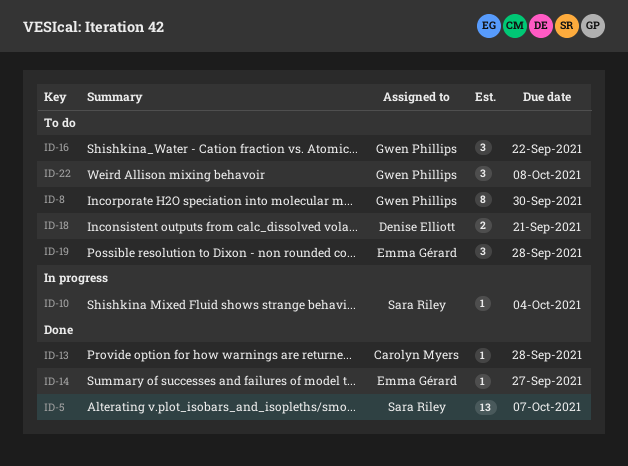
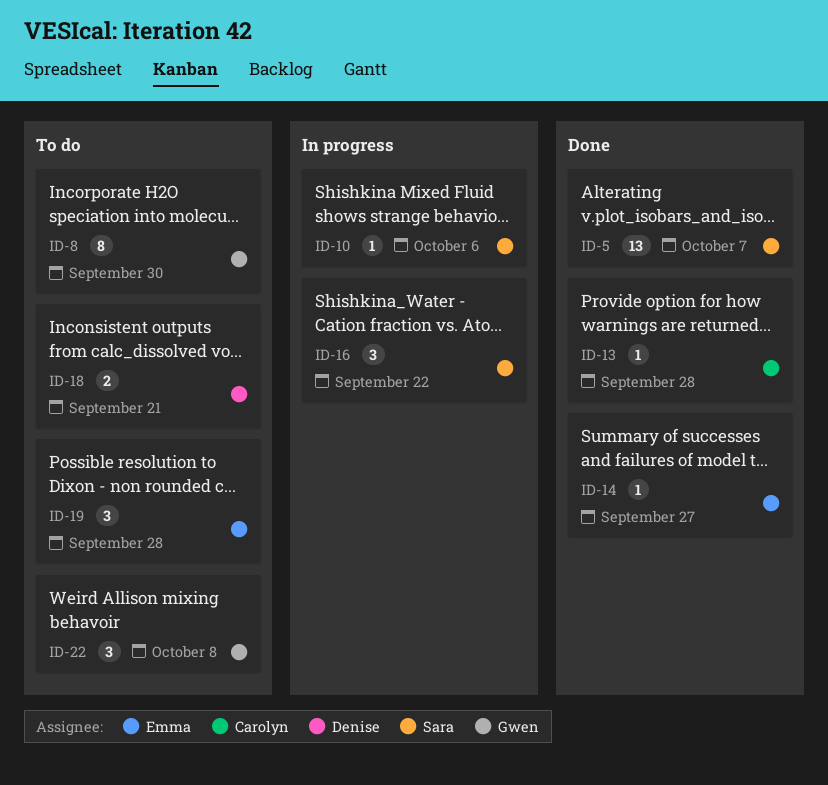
ID-10, due: Oct 4 -> Oct 6
ID-16, status: To do -> In progress
ID-16, owner: Gwen Phillips -> Sara Riley

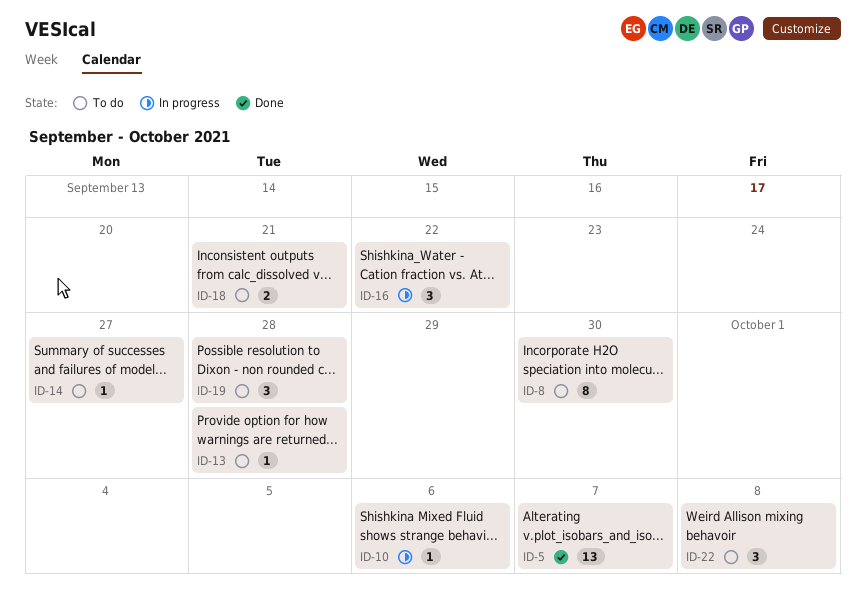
ID-13, status: Done -> To do
ID-14, status: Done -> To do

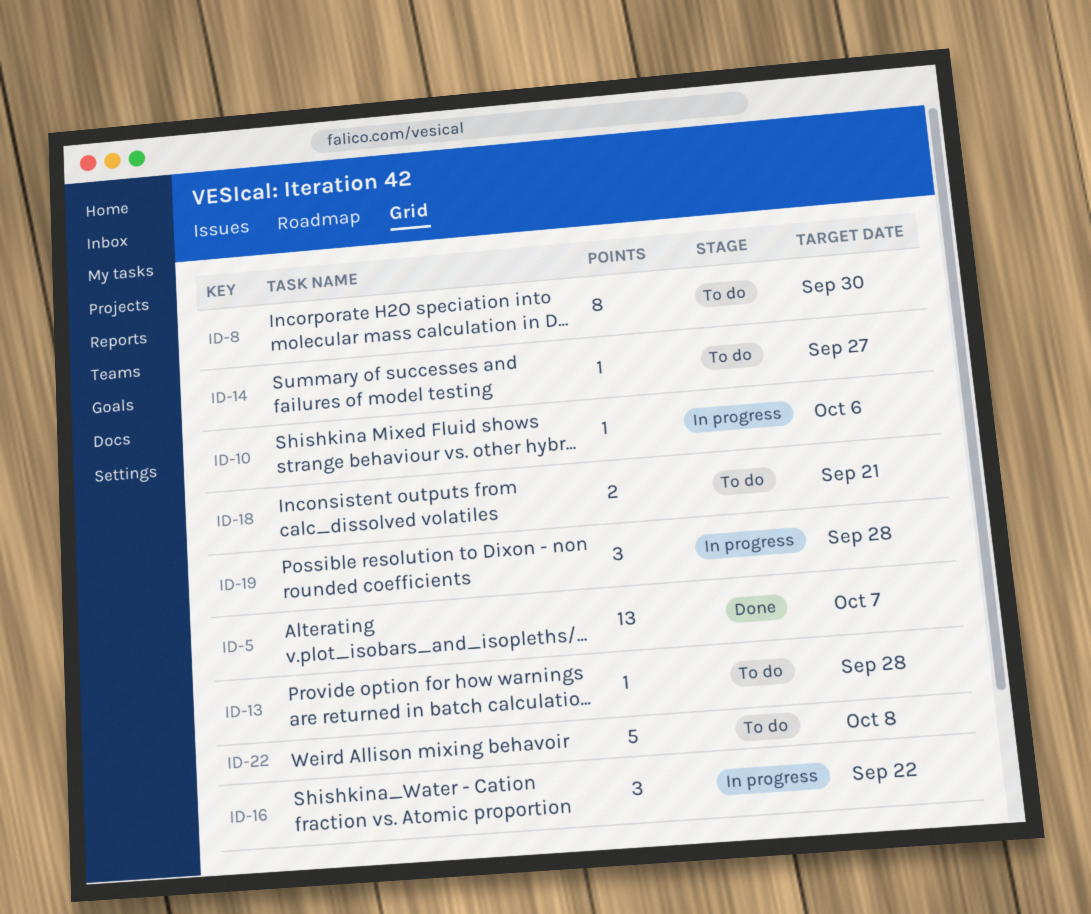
ID-19, status: To do -> In progress
ID-22, estimate: 3 -> 5

